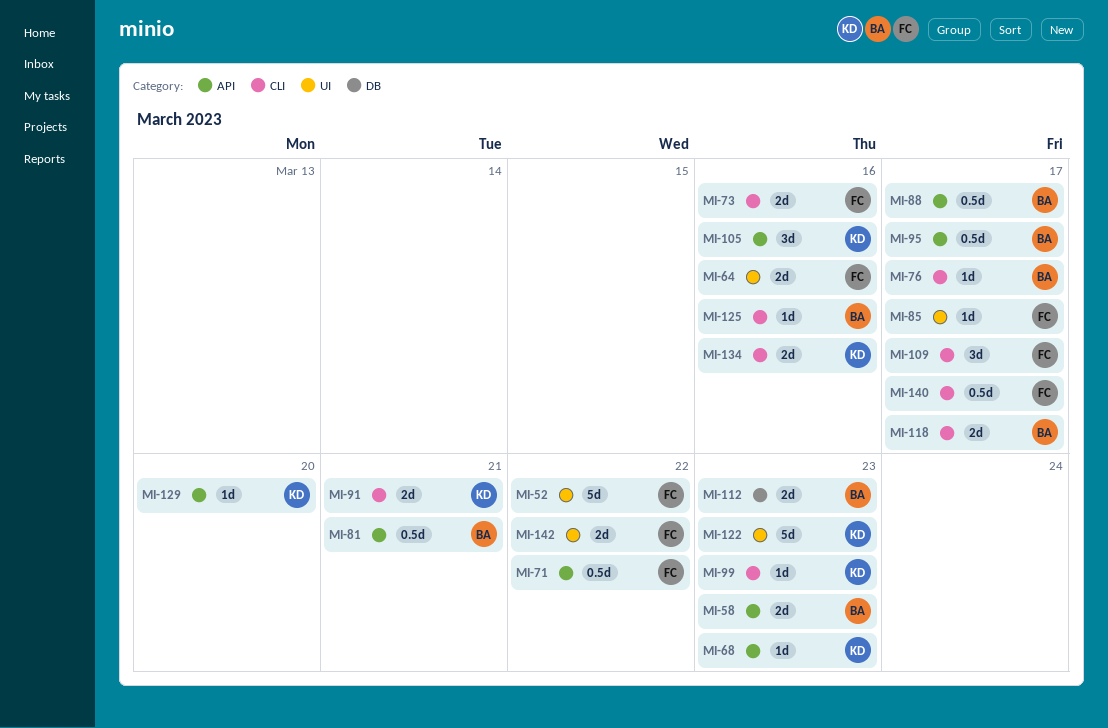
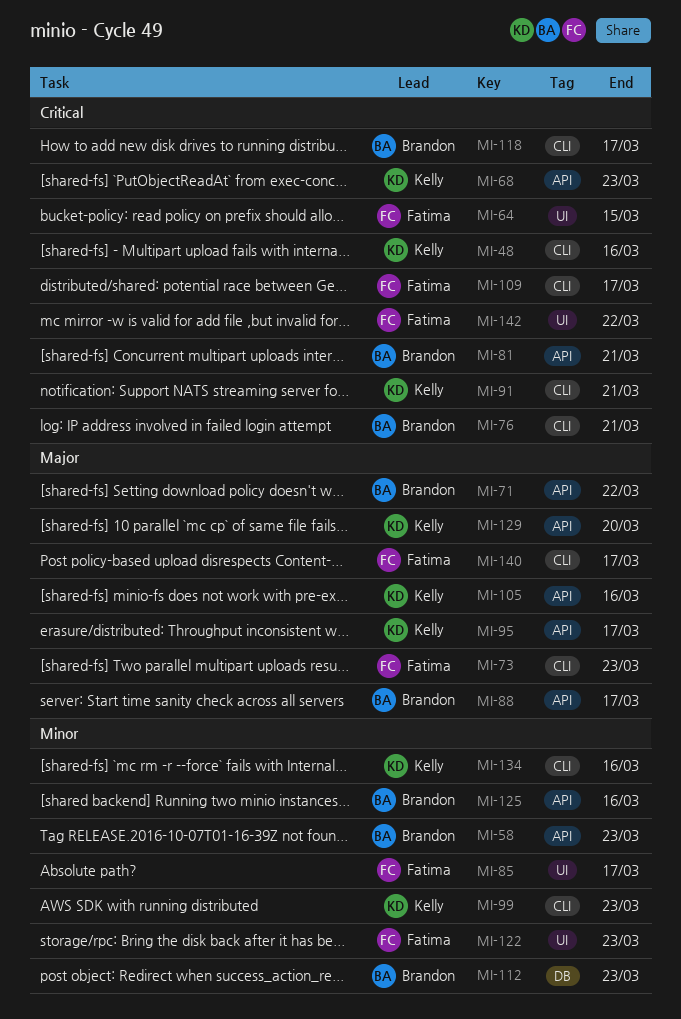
MI-48: none -> present
MI-52: present -> none
MI-64, due: Mar 16 -> Mar 15
MI-71, owner: Fatima -> Brandon
MI-73, due: Mar 16 -> Mar 23
MI-76, due: Mar 17 -> Mar 21
MI-95, owner: Brandon -> Kelly
MI-122, owner: Kelly -> Fatima
MI-125, label: CLI -> API

